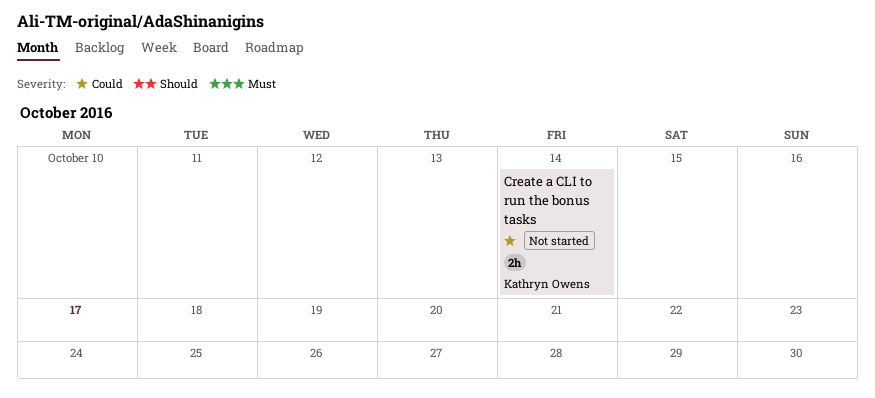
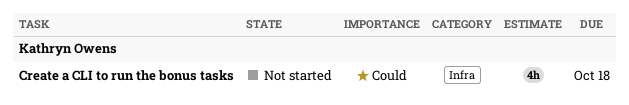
Create a CLI to run the bonus tasks, estimate: 2h -> 4h
Create a CLI to run the bonus tasks, due: Oct 14 -> Oct 18

